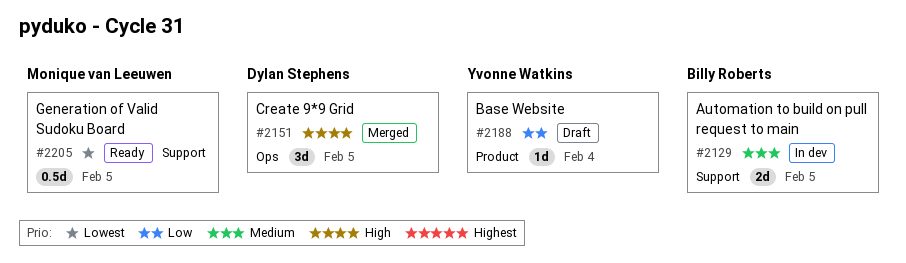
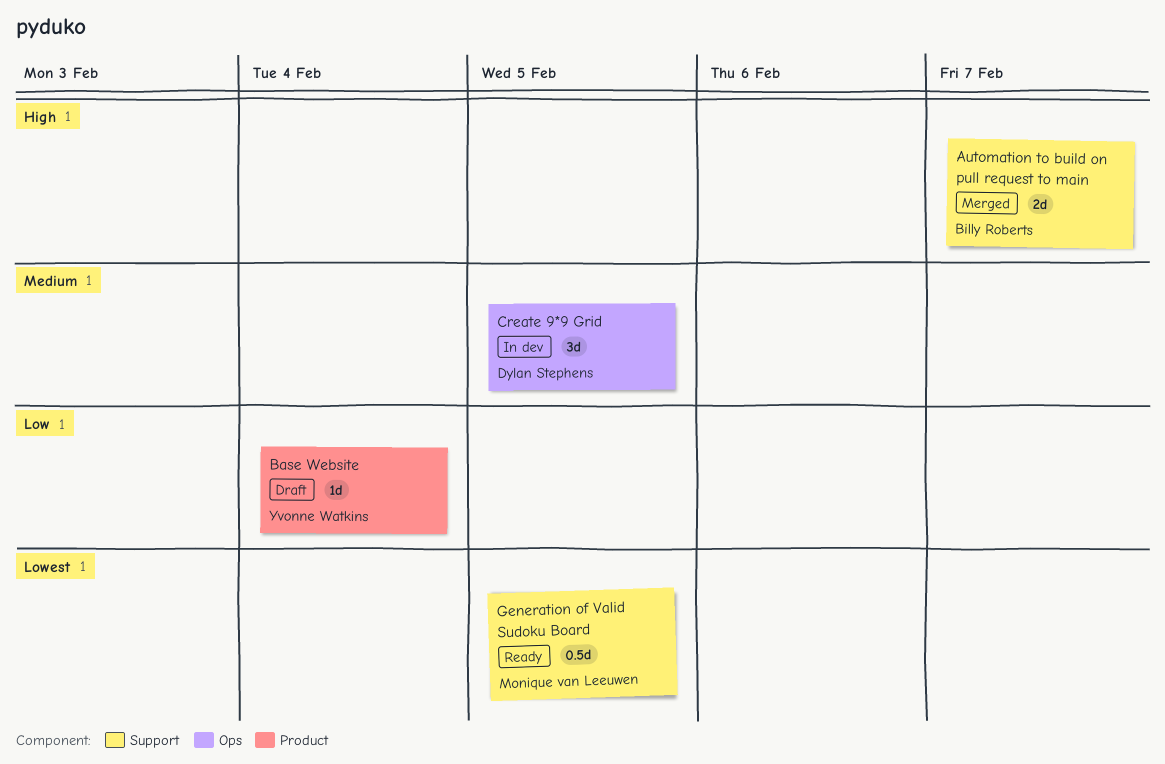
Automation to build on pull request to main, status: In dev -> Merged
Automation to build on pull request to main, priority: Medium -> High
Automation to build on pull request to main, due: Feb 5 -> Feb 7
Create 9*9 Grid, status: Merged -> In dev
Create 9*9 Grid, priority: High -> Medium

